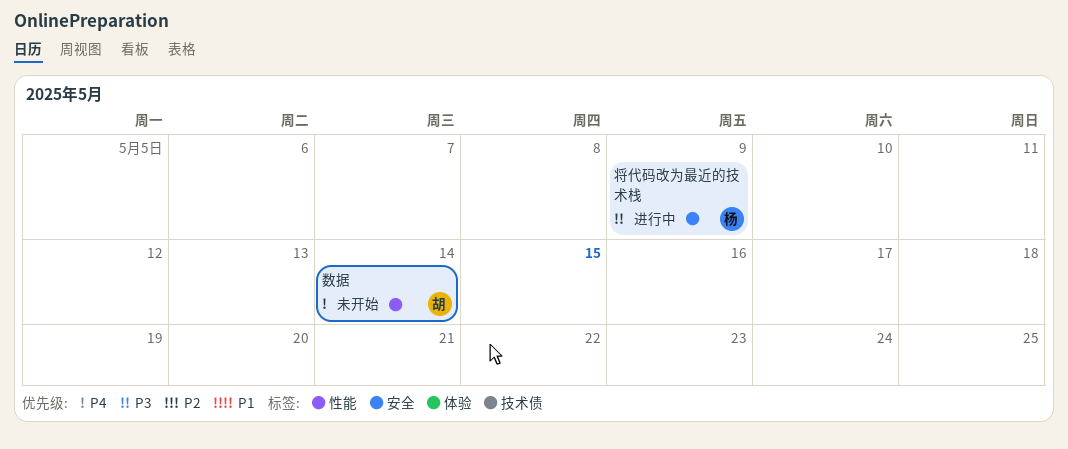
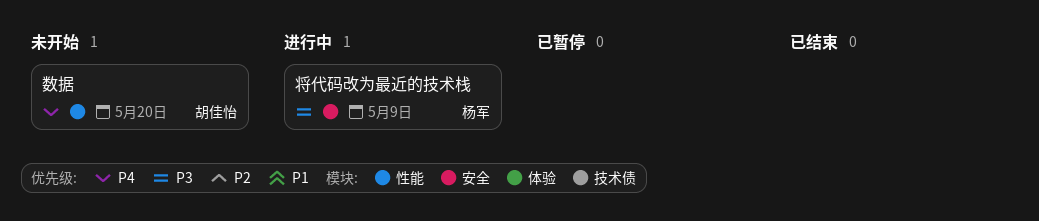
数据, due: May 14 -> May 20

